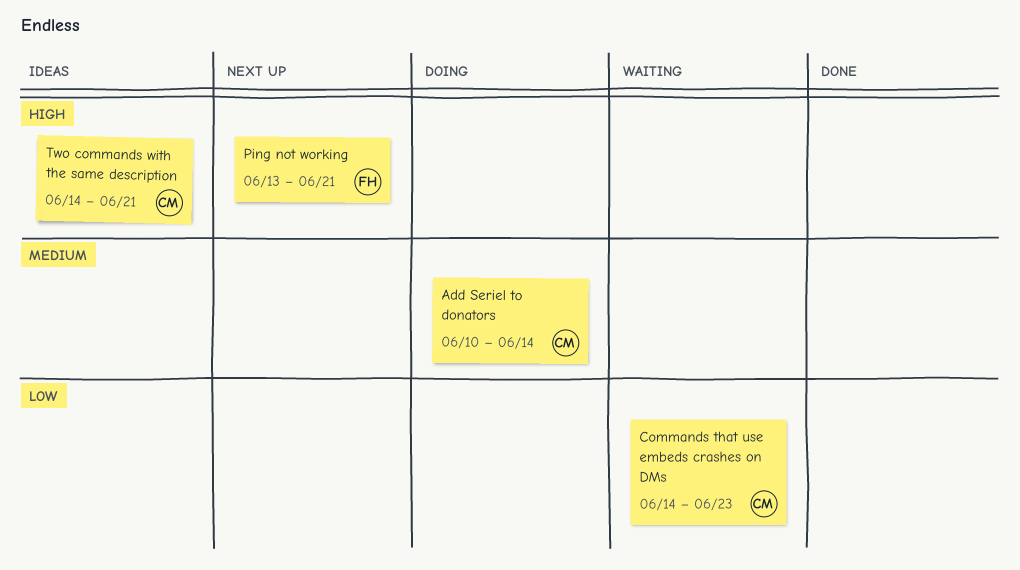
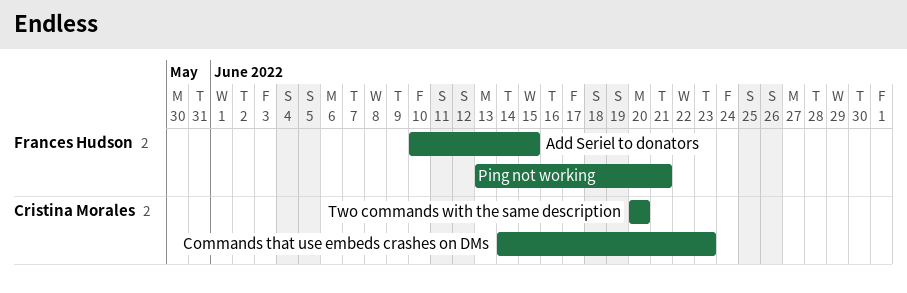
Add Seriel to donators, owner: Cristina Morales -> Frances Hudson
Add Seriel to donators, due: Jun 14 -> Jun 15
Two commands with the same description, start: Jun 14 -> Jun 20
Two commands with the same description, due: Jun 21 -> Jun 20

